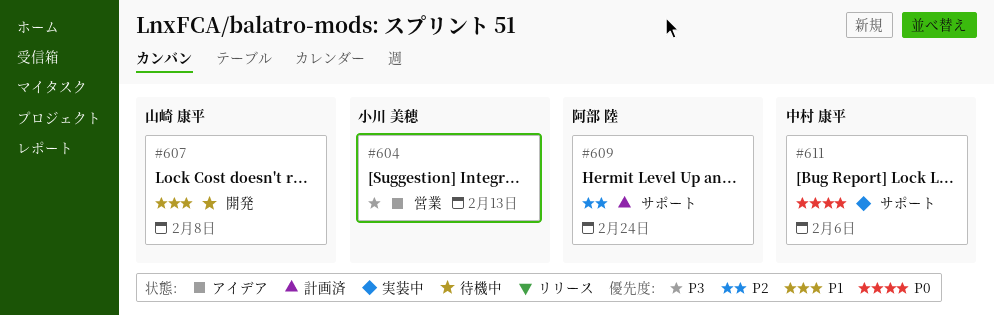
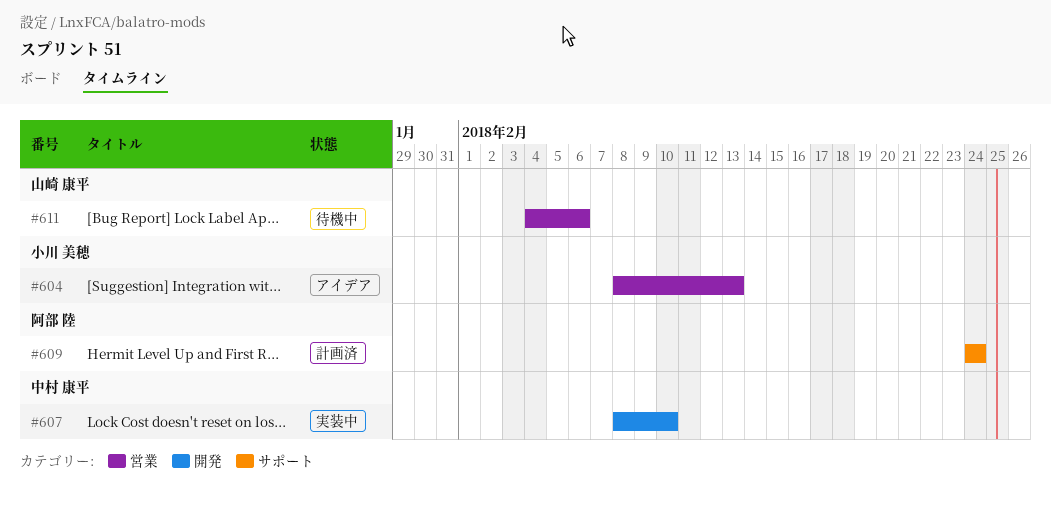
#607, status: 待機中 -> 実装中
#607, owner: 山崎 康平 -> 中村 康平
#607, due: Feb 8 -> Feb 10
#611, status: 実装中 -> 待機中
#611, owner: 中村 康平 -> 山崎 康平
#611, label: サポート -> 営業

